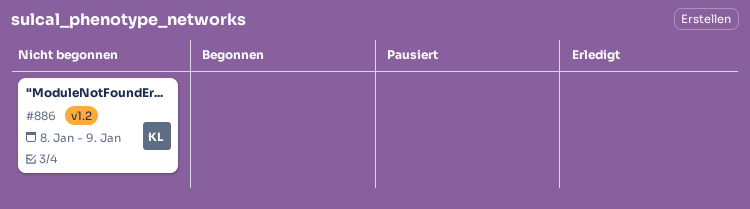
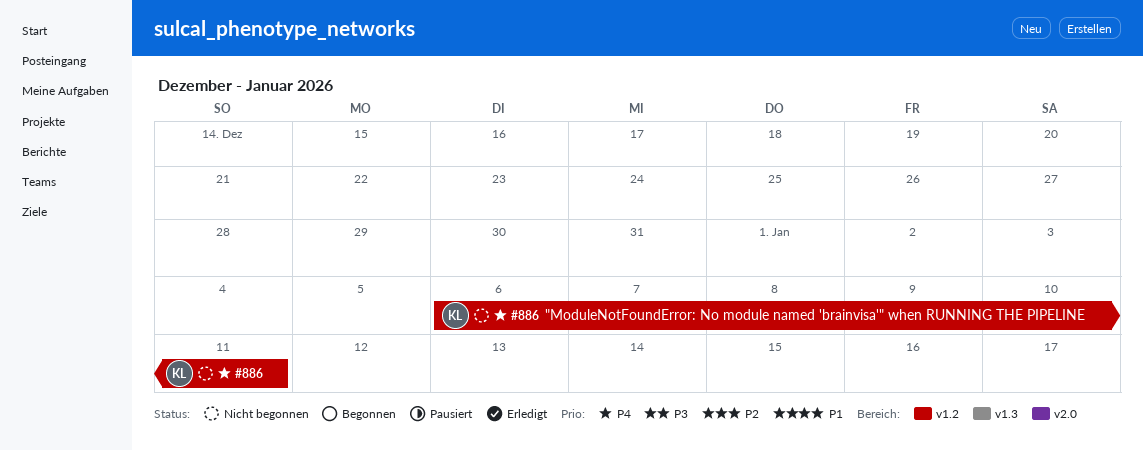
#886, start: Jan 8 -> Jan 6
#886, due: Jan 9 -> Jan 11

